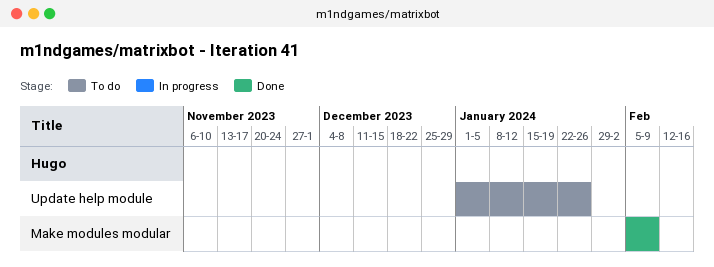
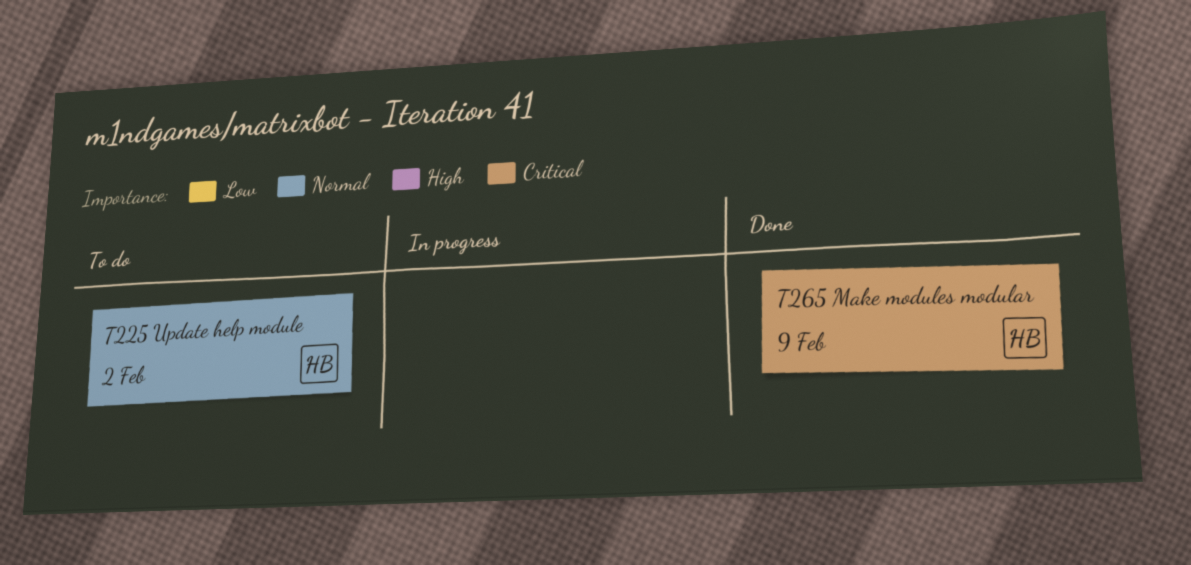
Update help module, due: Jan 26 -> Feb 2

